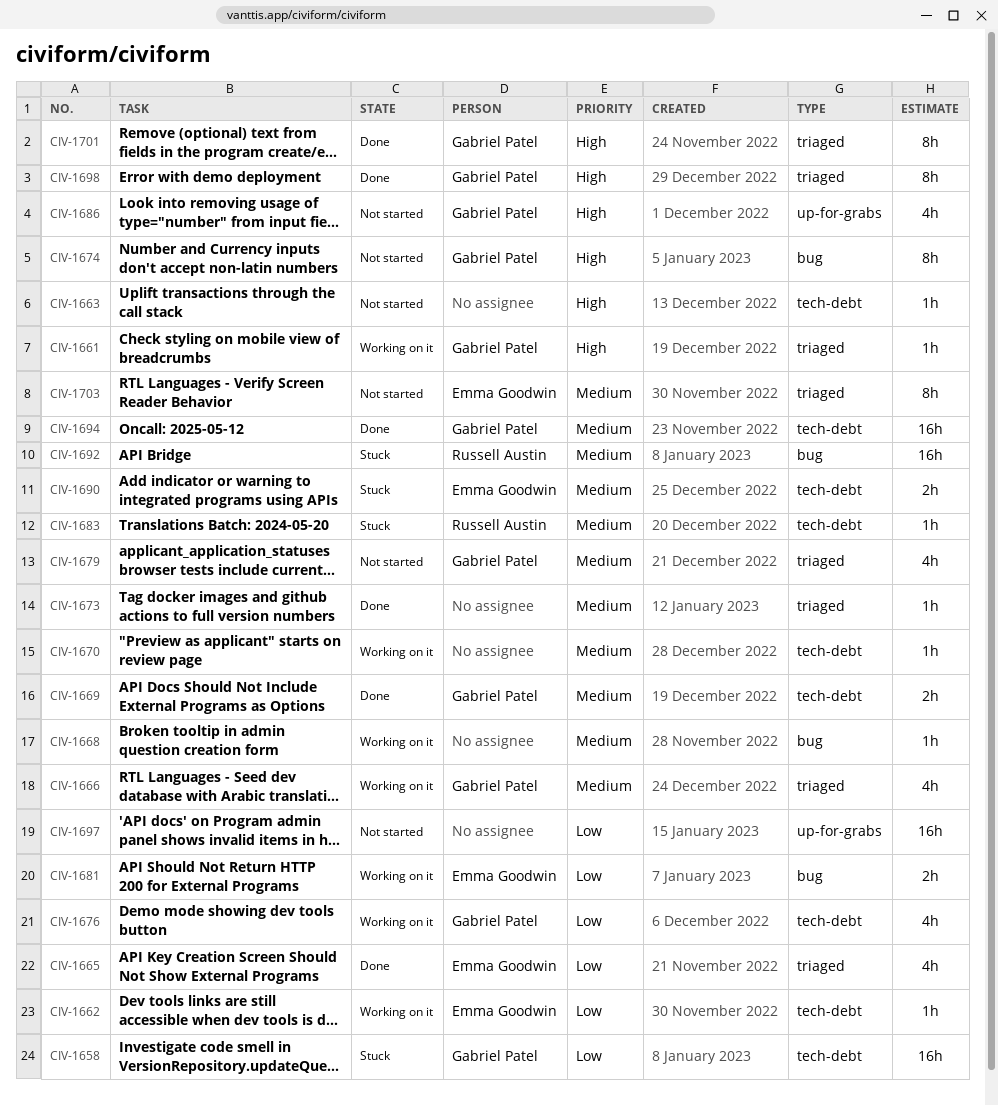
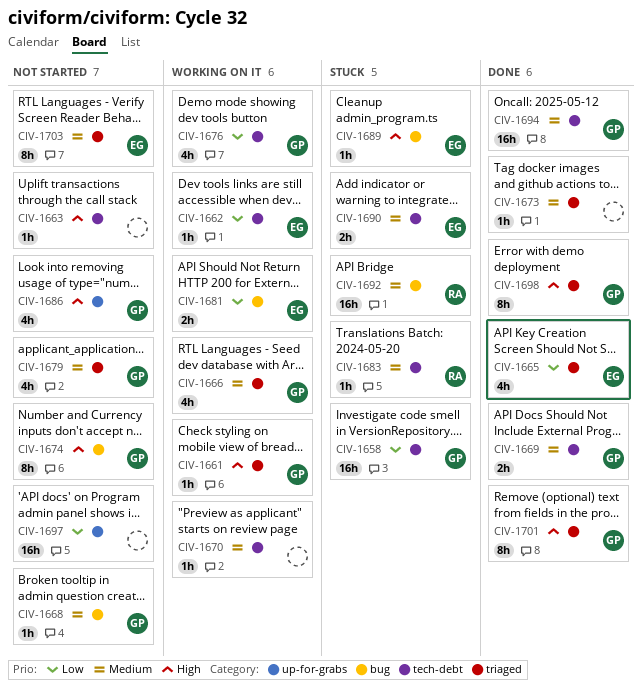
CIV-1668, status: Working on it -> Not started
CIV-1668, owner: none -> Gabriel Patel
CIV-1689: none -> present

